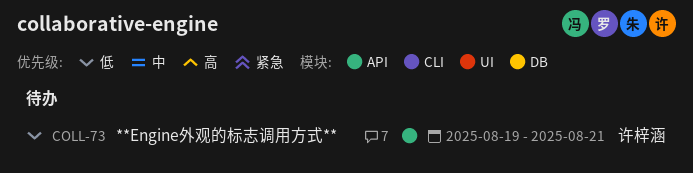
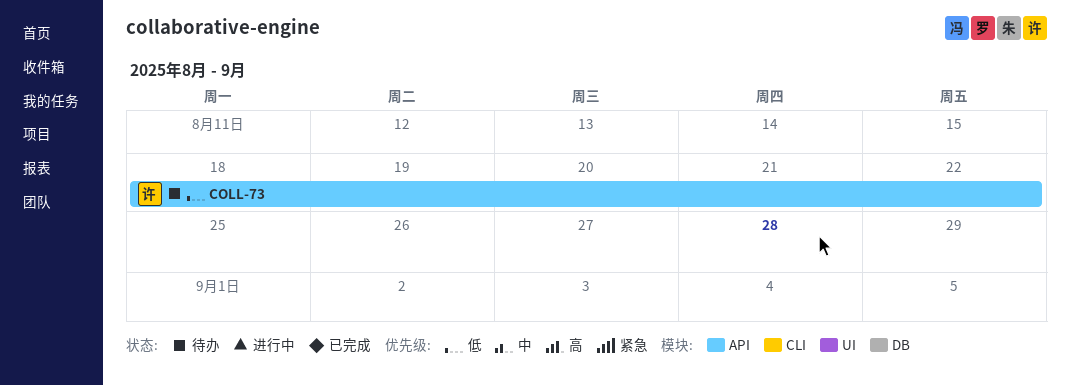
COLL-73, start: Aug 19 -> Aug 18
COLL-73, due: Aug 21 -> Aug 22

